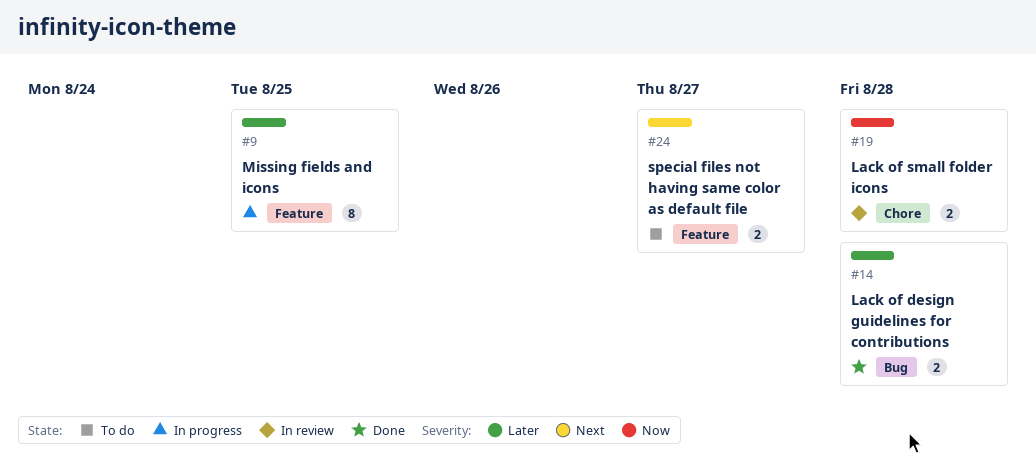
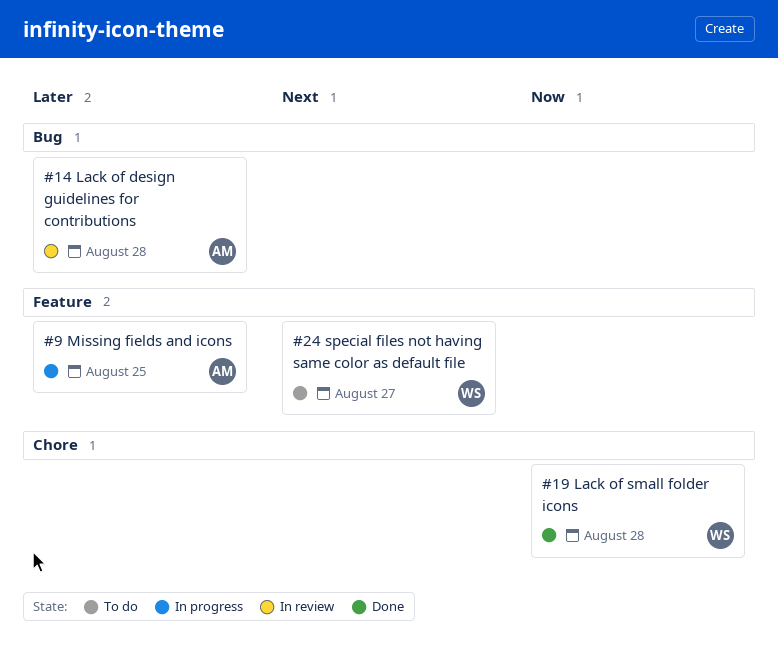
#14, status: Done -> In review
#19, status: In review -> Done

